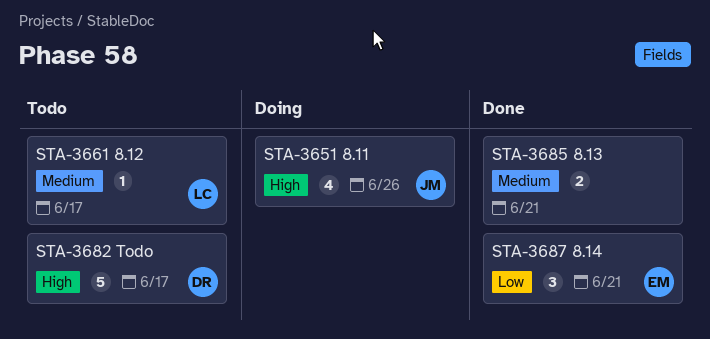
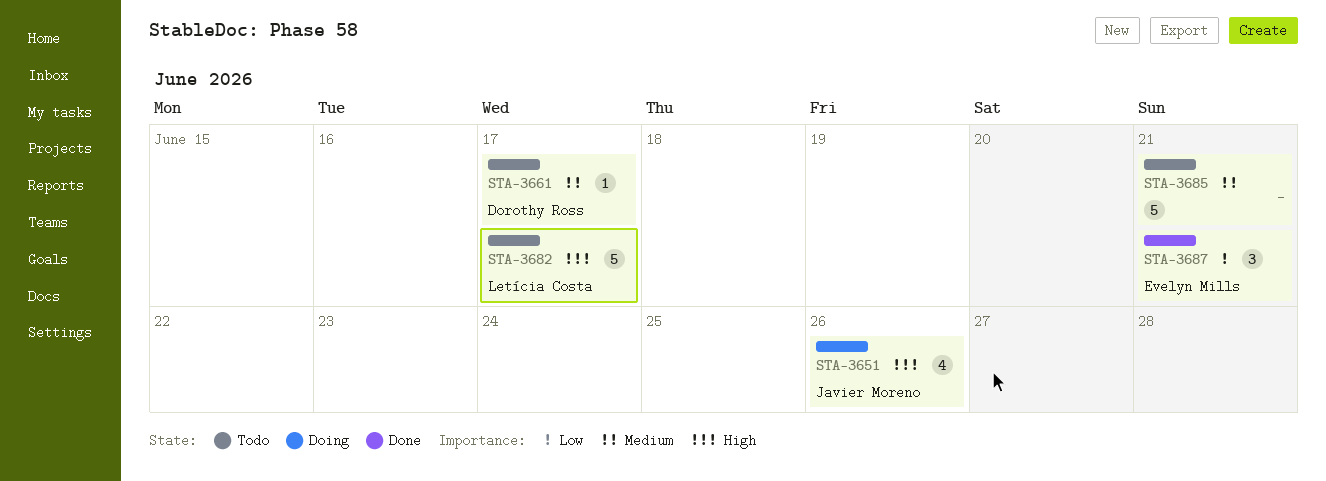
STA-3661, owner: Letícia Costa -> Dorothy Ross
STA-3682, owner: Dorothy Ross -> Letícia Costa
STA-3685, status: Done -> Todo
STA-3685, estimate: 2 -> 5

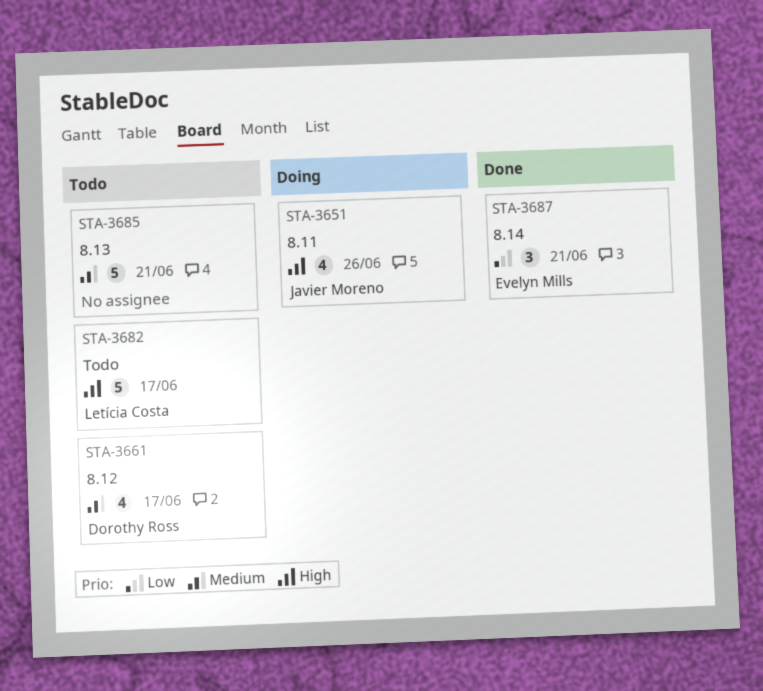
STA-3661, estimate: 1 -> 4

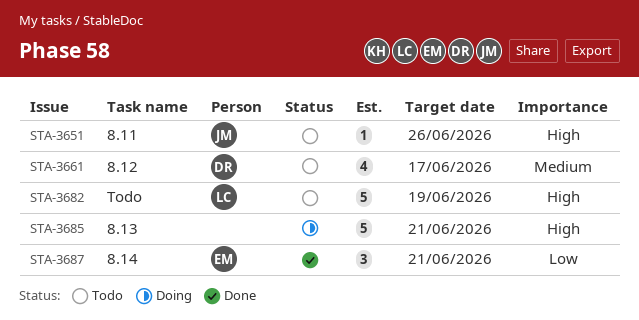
STA-3651, status: Doing -> Todo
STA-3651, estimate: 4 -> 1
STA-3682, due: Jun 17 -> Jun 19
STA-3685, status: Todo -> Doing
STA-3685, priority: Medium -> High

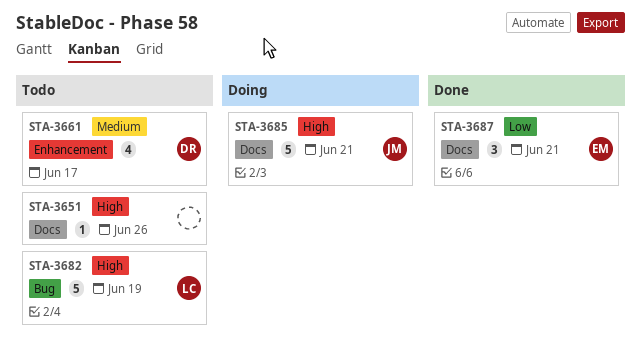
STA-3651, owner: JM -> none
STA-3685, owner: none -> JM

